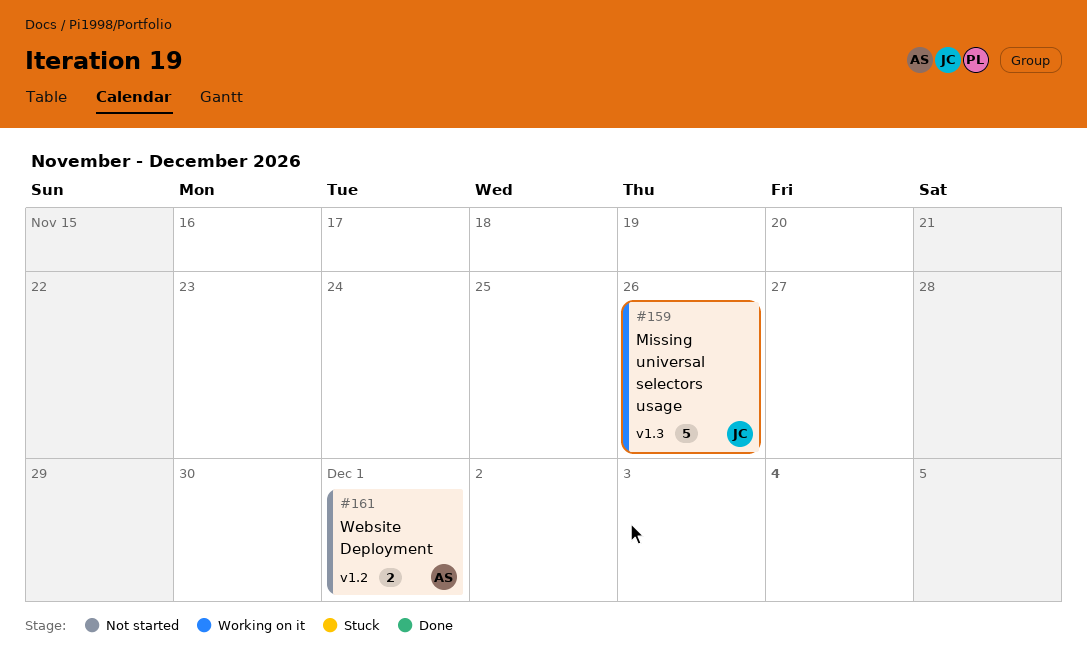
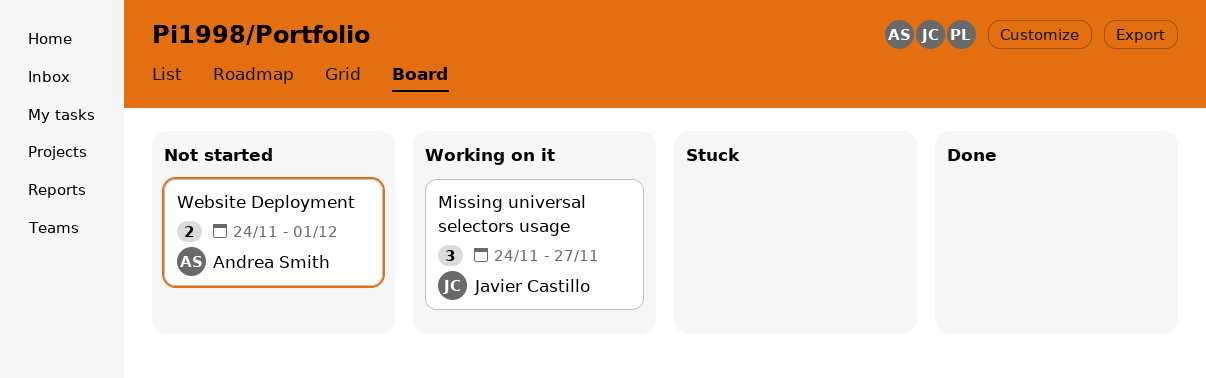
Missing universal selectors usage, estimate: 5 -> 3
Missing universal selectors usage, due: Nov 26 -> Nov 27

